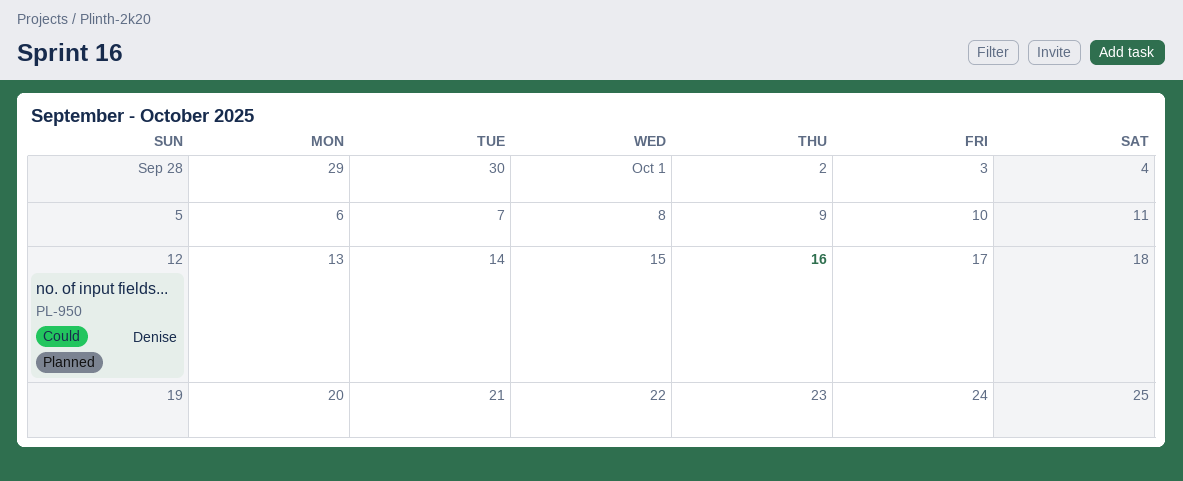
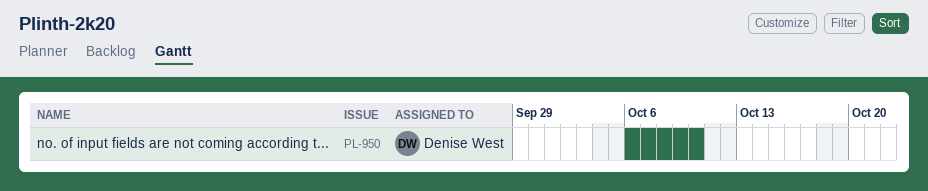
PL-950, due: Oct 12 -> Oct 10

